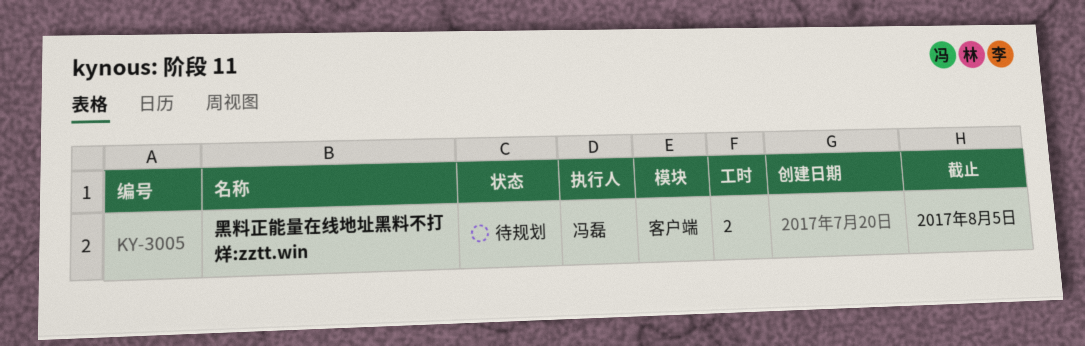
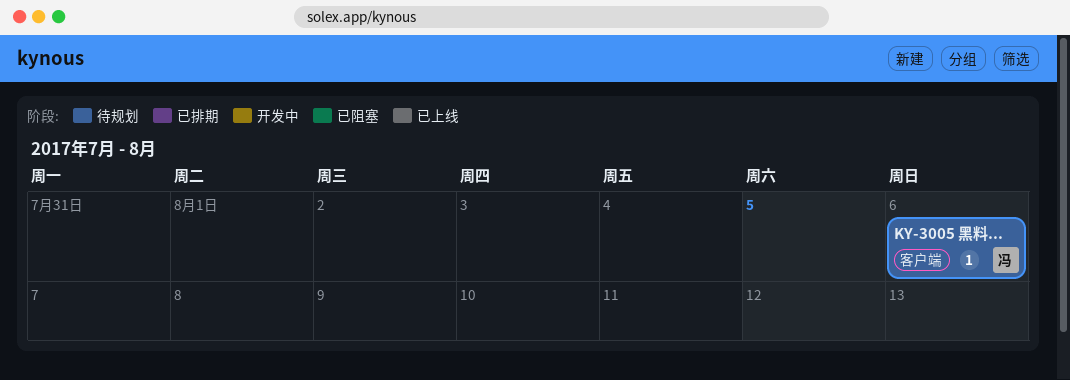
KY-3005, estimate: 2 -> 1
KY-3005, due: Aug 5 -> Aug 6

